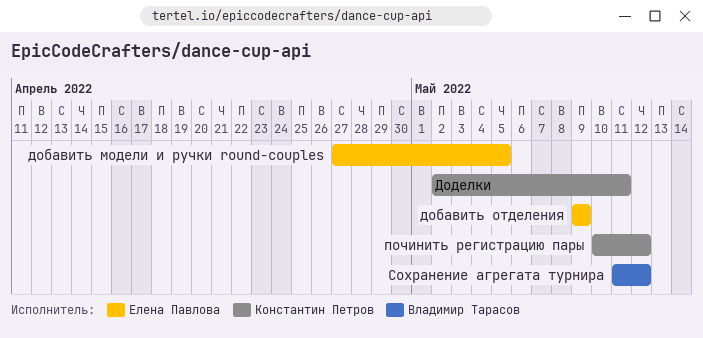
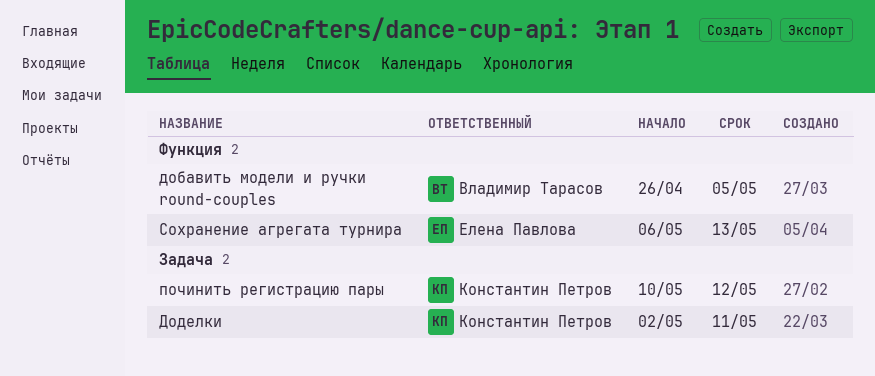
добавить модели и ручки round-couples, owner: Елена Павлова -> Владимир Тарасов
добавить модели и ручки round-couples, start: Apr 27 -> Apr 26
добавить отделения: present -> none
Сохранение агрегата турнира, owner: Владимир Тарасов -> Елена Павлова
Сохранение агрегата турнира, start: May 11 -> May 6
Сохранение агрегата турнира, due: May 12 -> May 13

